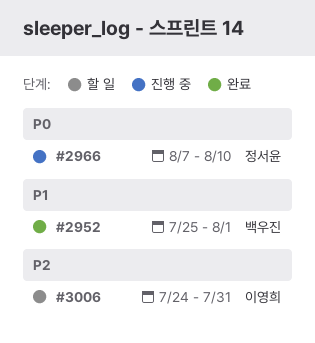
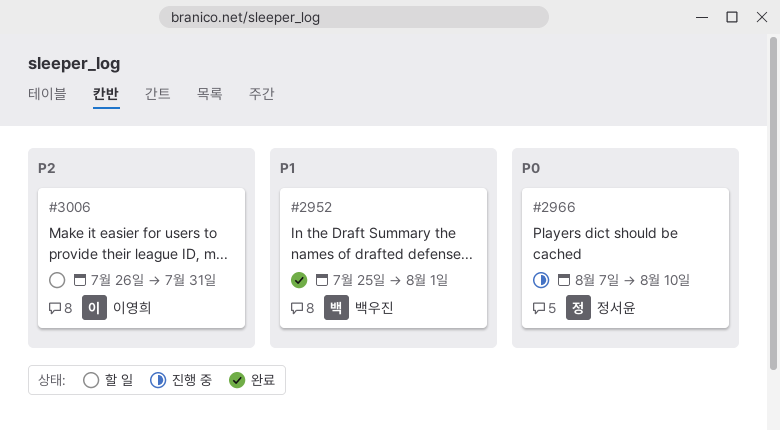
#3006, start: Jul 24 -> Jul 26

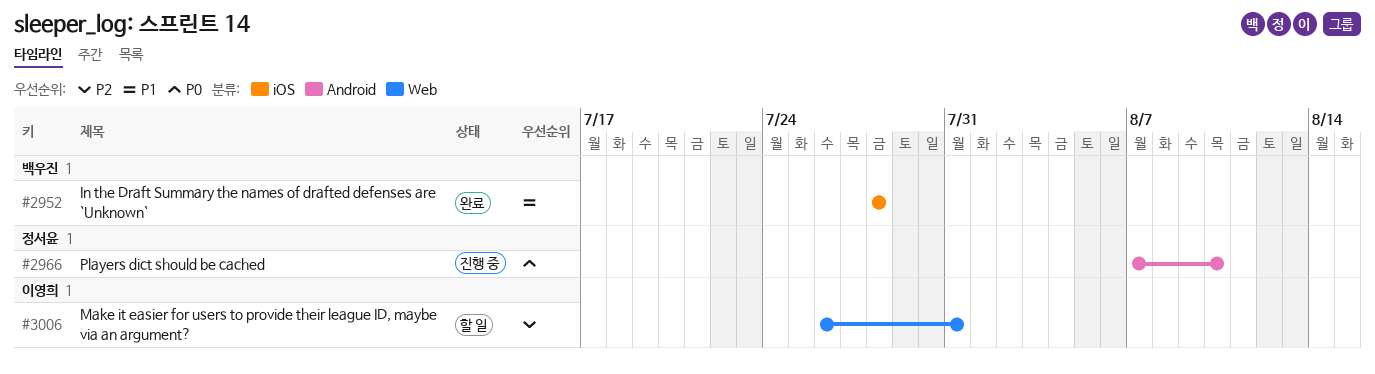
#2952, start: Jul 25 -> Jul 28
#2952, due: Aug 1 -> Jul 28

